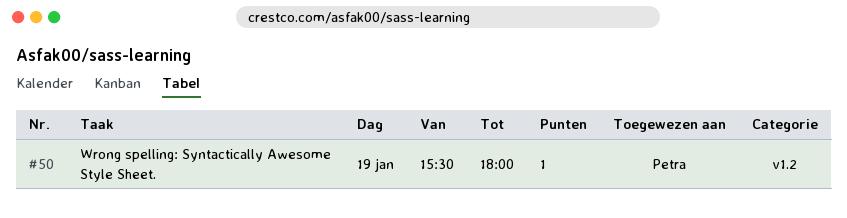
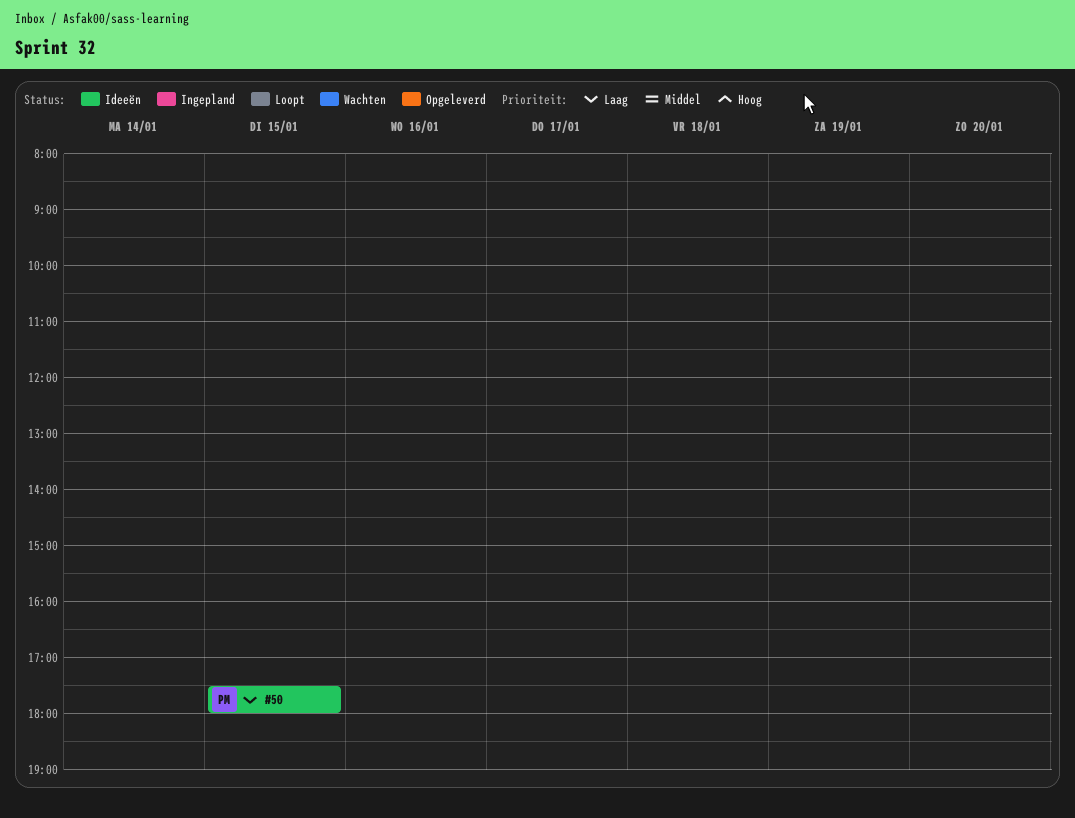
#50, day: Jan 19 -> Jan 15
#50, begins: 15:30 -> 17:30

